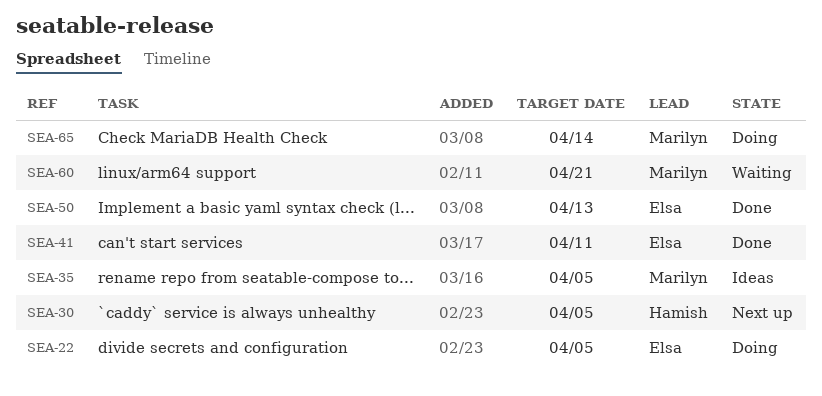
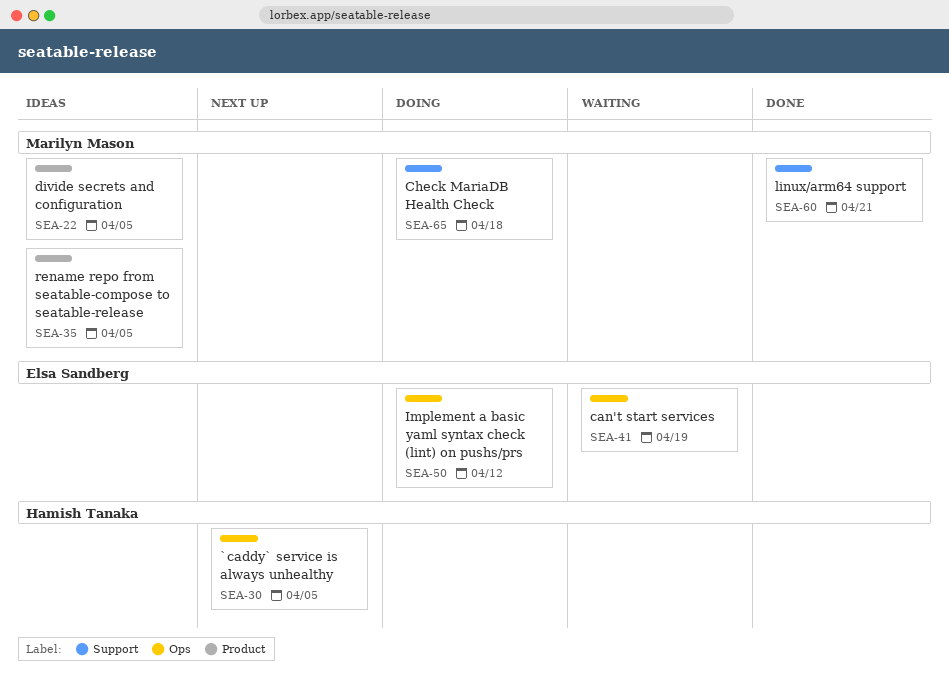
SEA-22, status: Doing -> Ideas
SEA-22, owner: Elsa Sandberg -> Marilyn Mason
SEA-41, status: Done -> Waiting
SEA-41, due: Apr 11 -> Apr 19
SEA-50, status: Done -> Doing
SEA-50, due: Apr 13 -> Apr 12
SEA-60, status: Waiting -> Done
SEA-65, due: Apr 14 -> Apr 18

